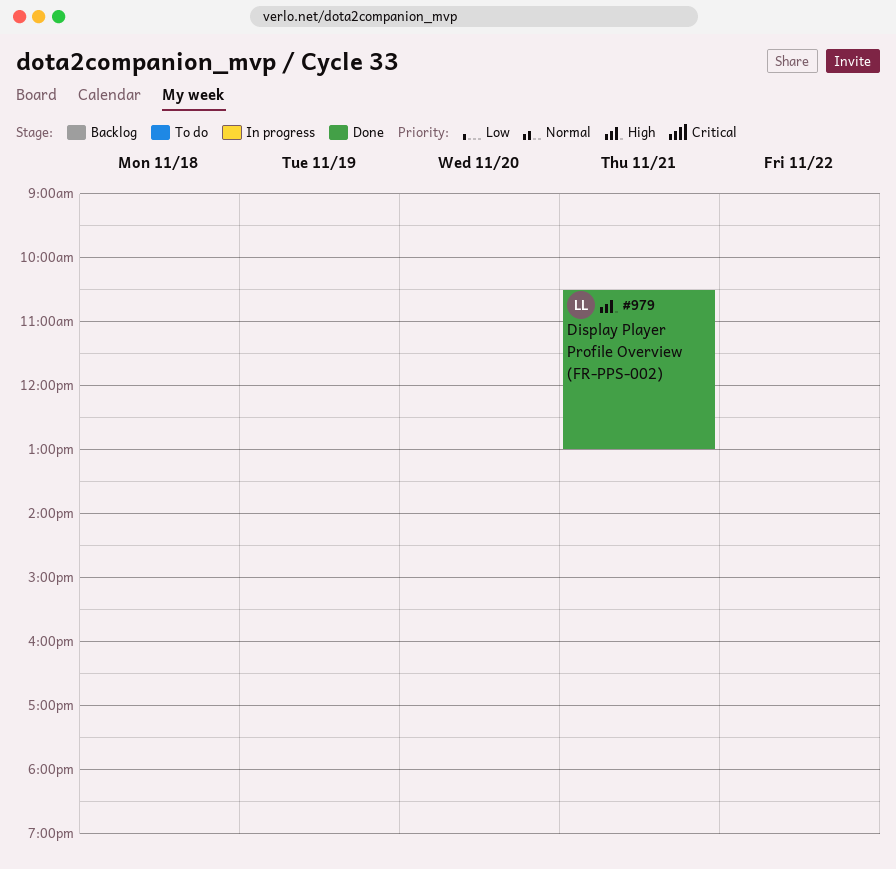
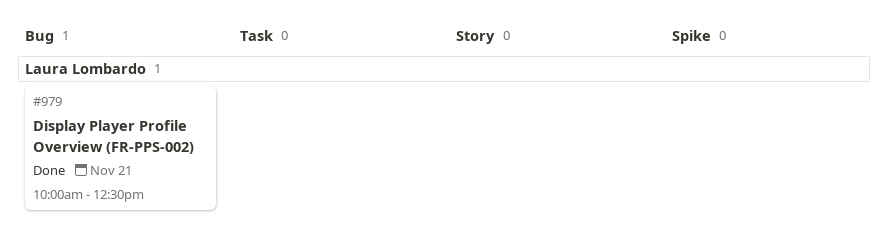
#979, begins: 10:30 -> 10:00
#979, ends: 13:00 -> 12:30

